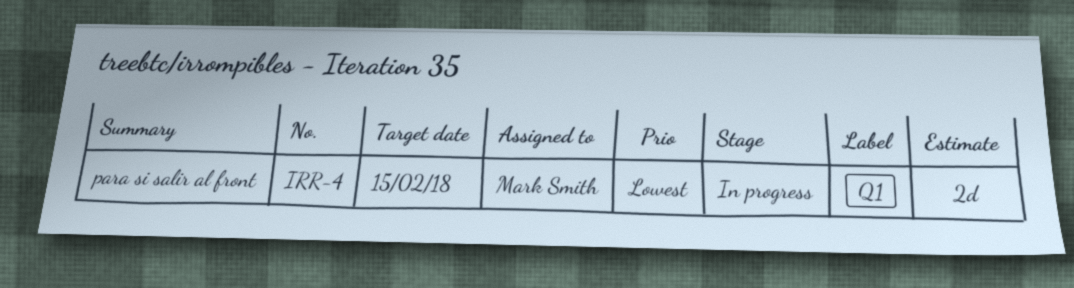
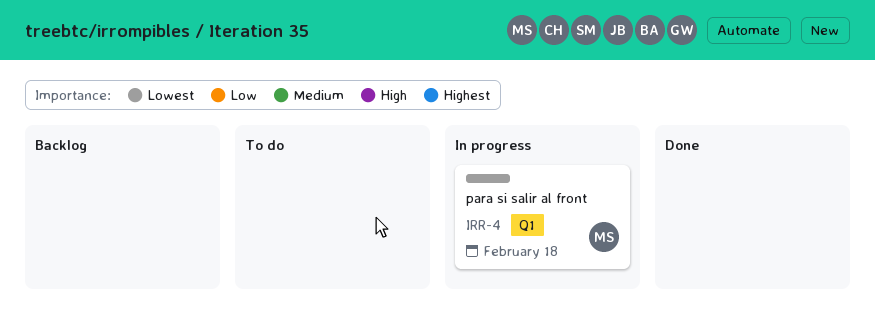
IRR-4, due: Feb 15 -> Feb 18

